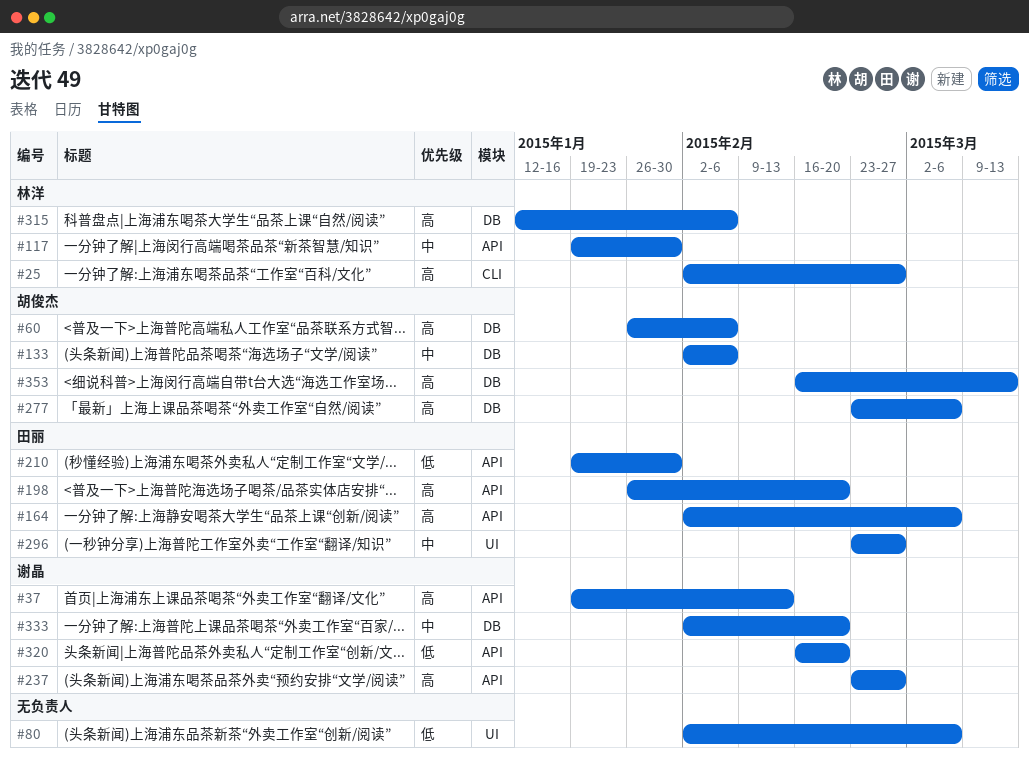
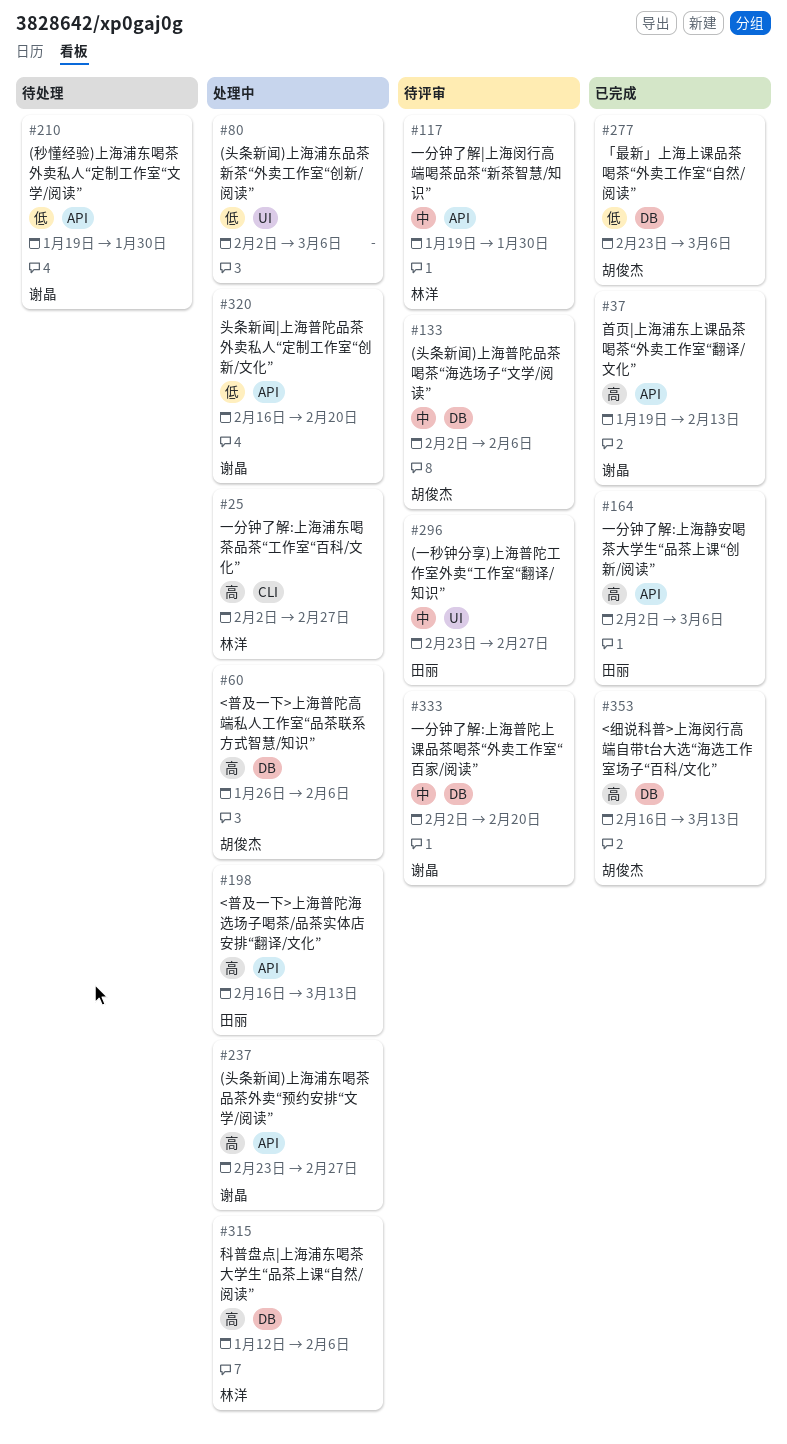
#198, start: Jan 26 -> Feb 16
#198, due: Feb 20 -> Mar 13
#210, owner: 田丽 -> 谢晶
#277, priority: 高 -> 低

